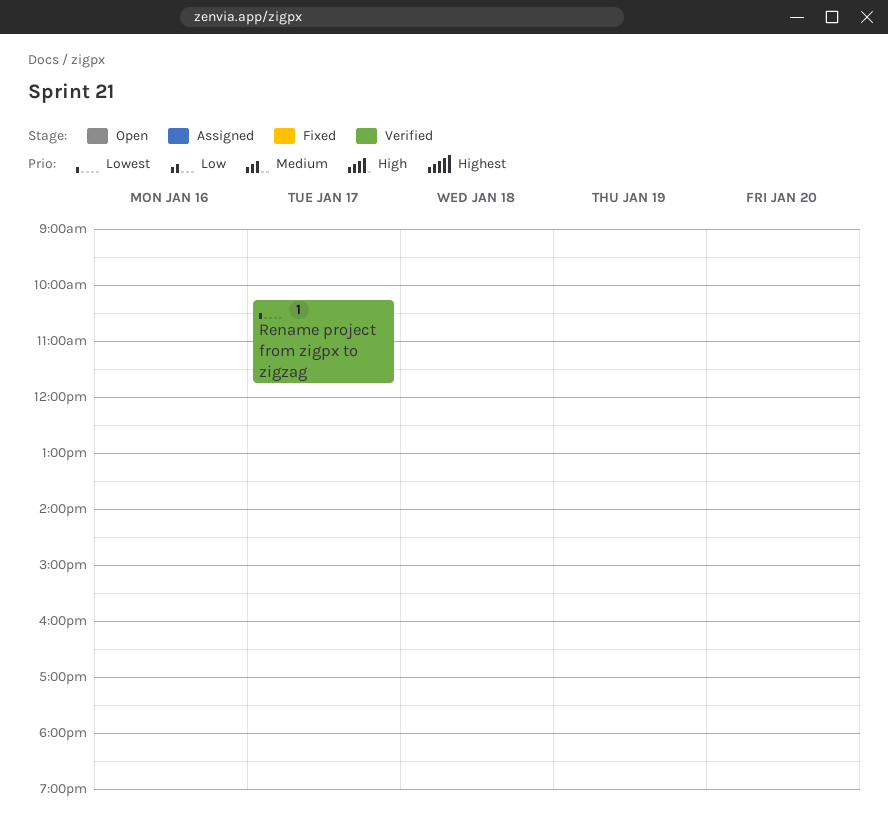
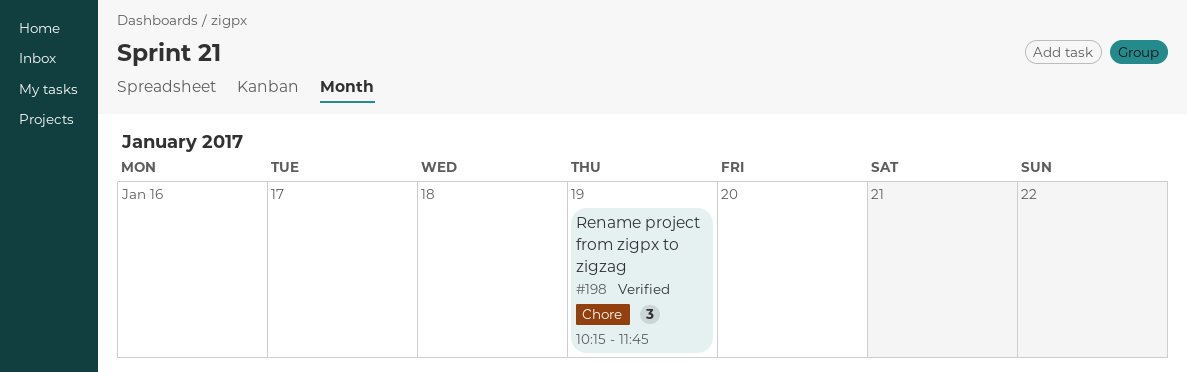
Rename project from zigpx to zigzag, estimate: 1 -> 3
Rename project from zigpx to zigzag, day: Jan 17 -> Jan 19

